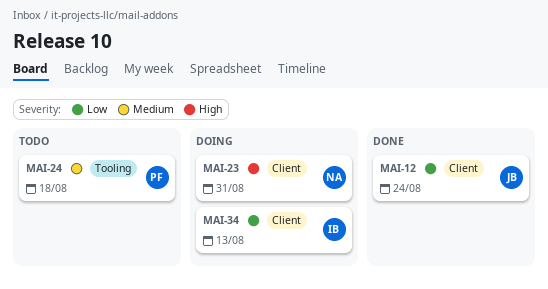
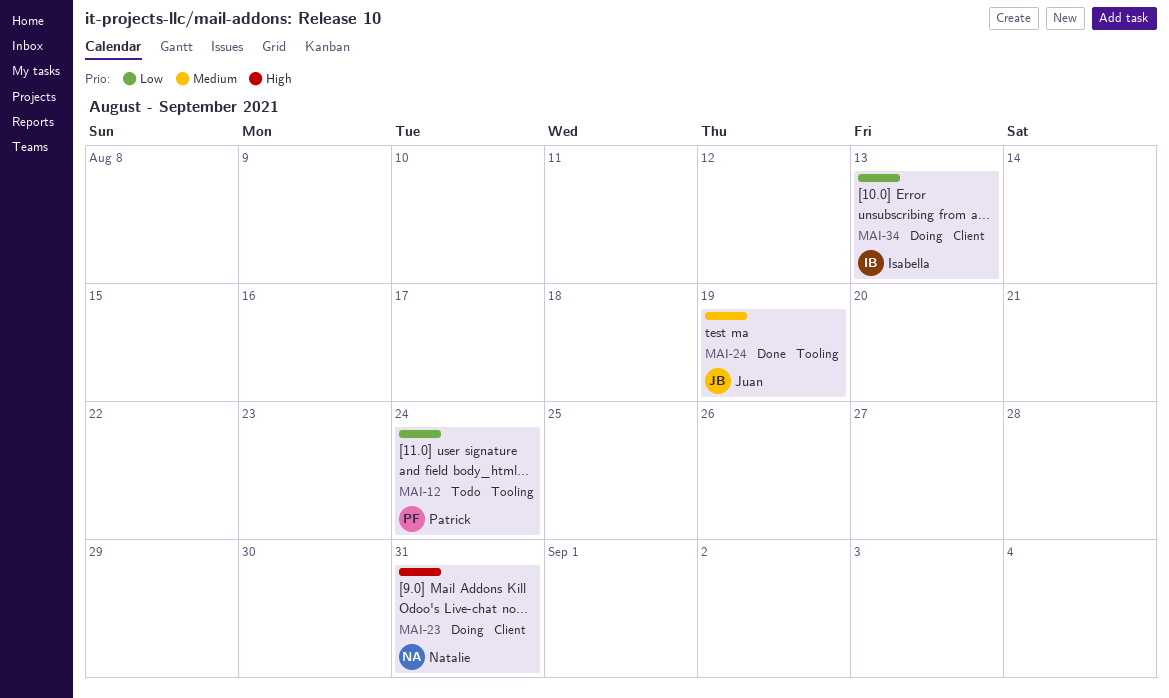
MAI-12, status: Done -> Todo
MAI-12, owner: Juan -> Patrick
MAI-12, label: Client -> Tooling
MAI-24, status: Todo -> Done
MAI-24, owner: Patrick -> Juan
MAI-24, due: Aug 18 -> Aug 19

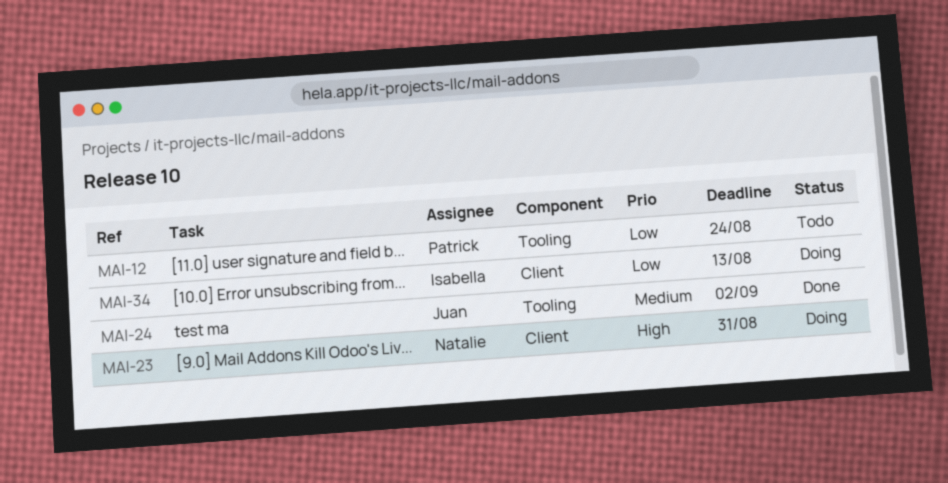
MAI-24, due: Aug 19 -> Sep 2

